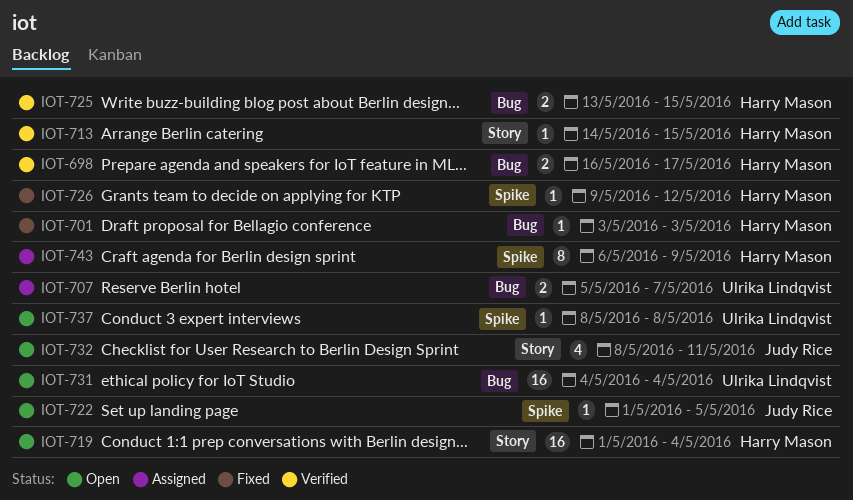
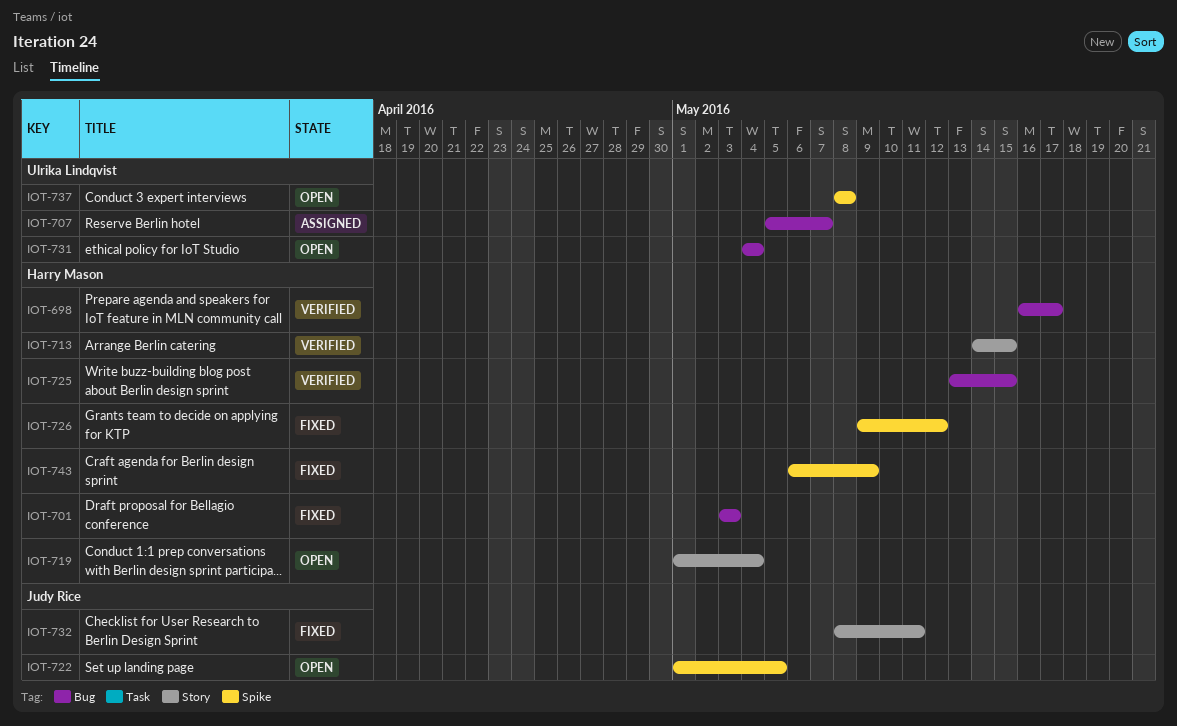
IOT-732, status: Open -> Fixed
IOT-743, status: Assigned -> Fixed

